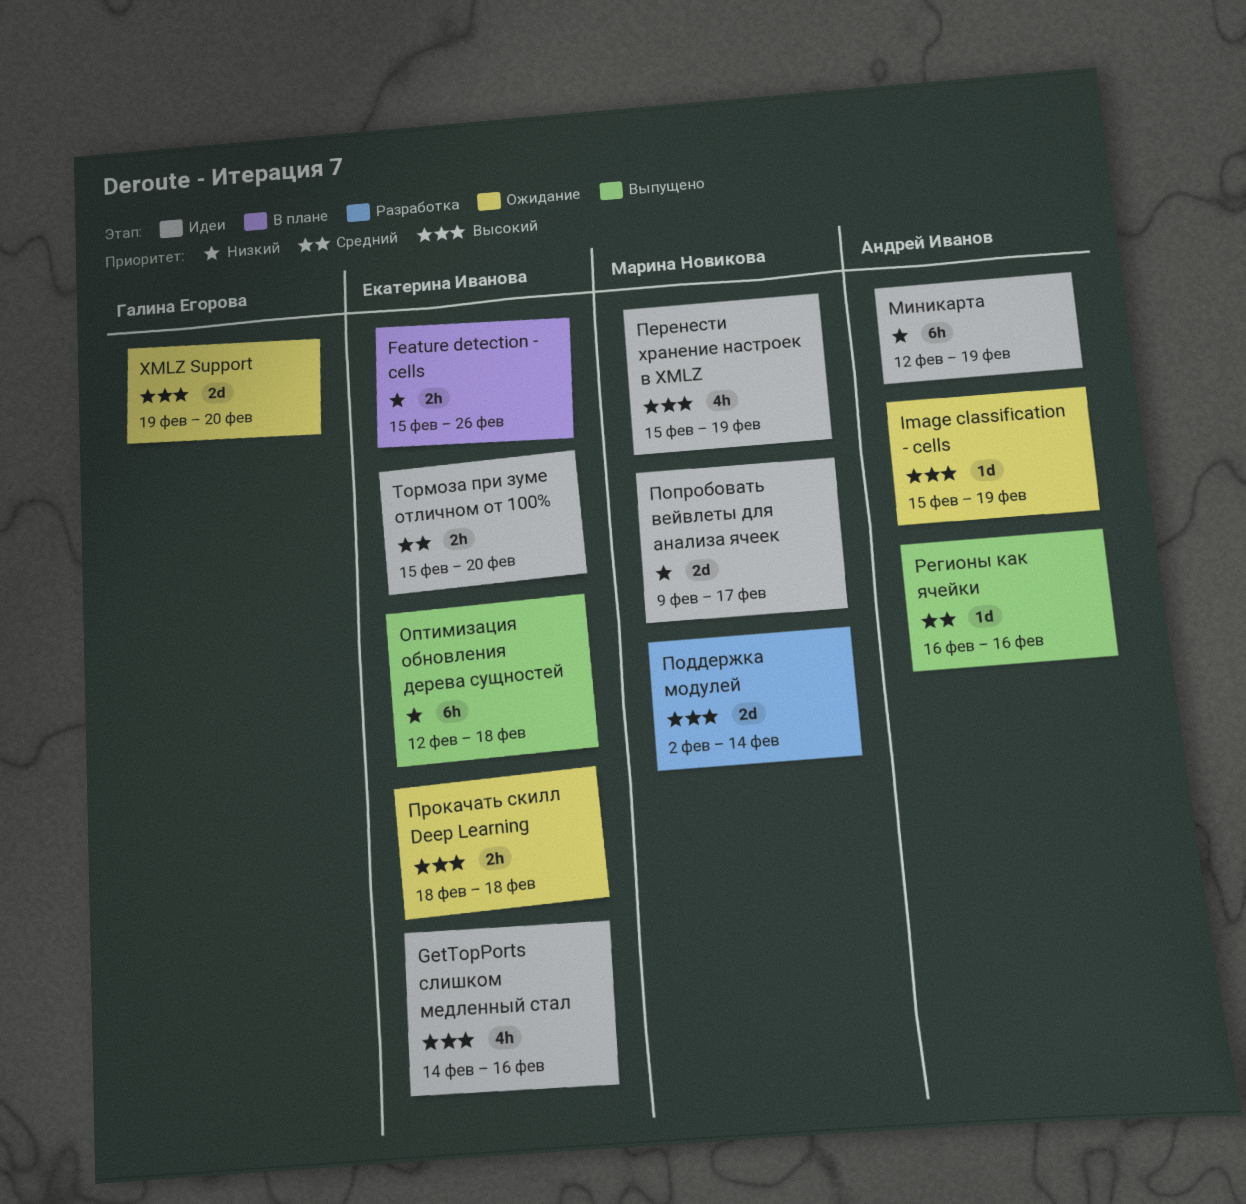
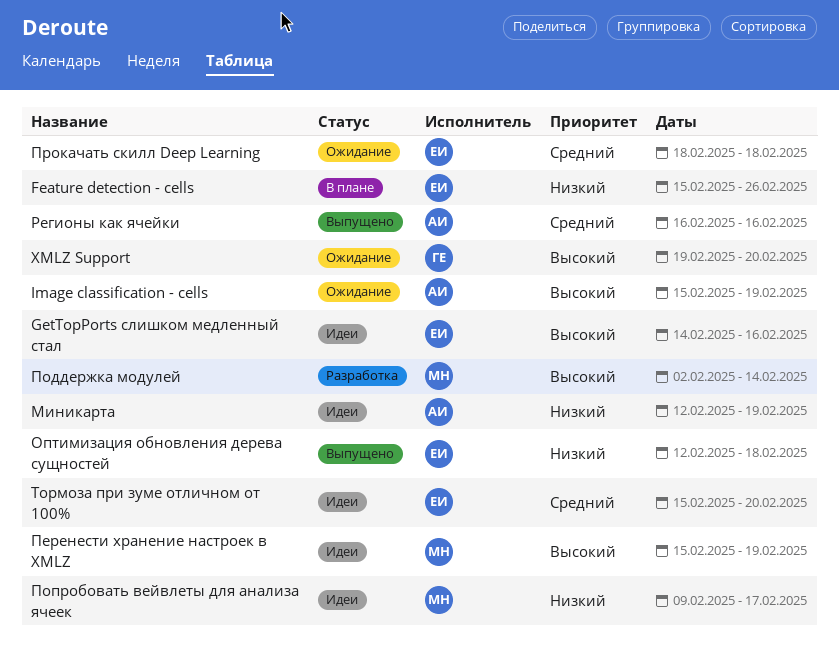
Прокачать скилл Deep Learning, priority: Высокий -> Средний

